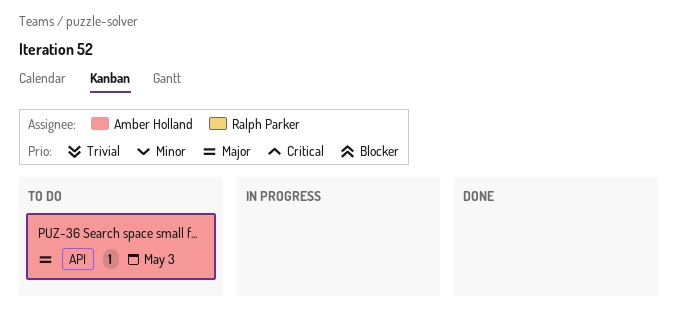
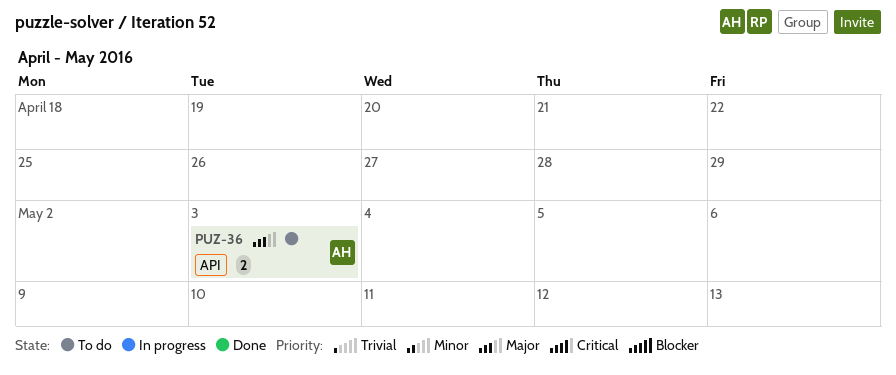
PUZ-36, estimate: 1 -> 2

